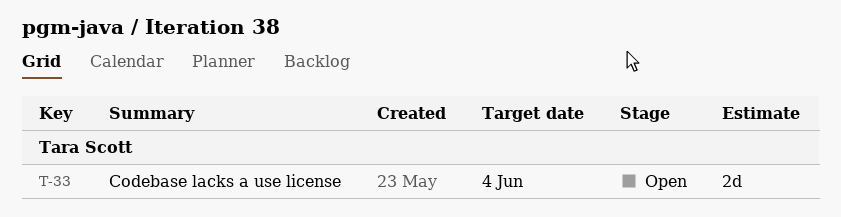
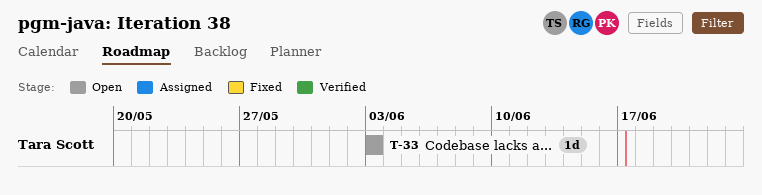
T-33, estimate: 2d -> 1d
T-33, due: Jun 4 -> Jun 3

